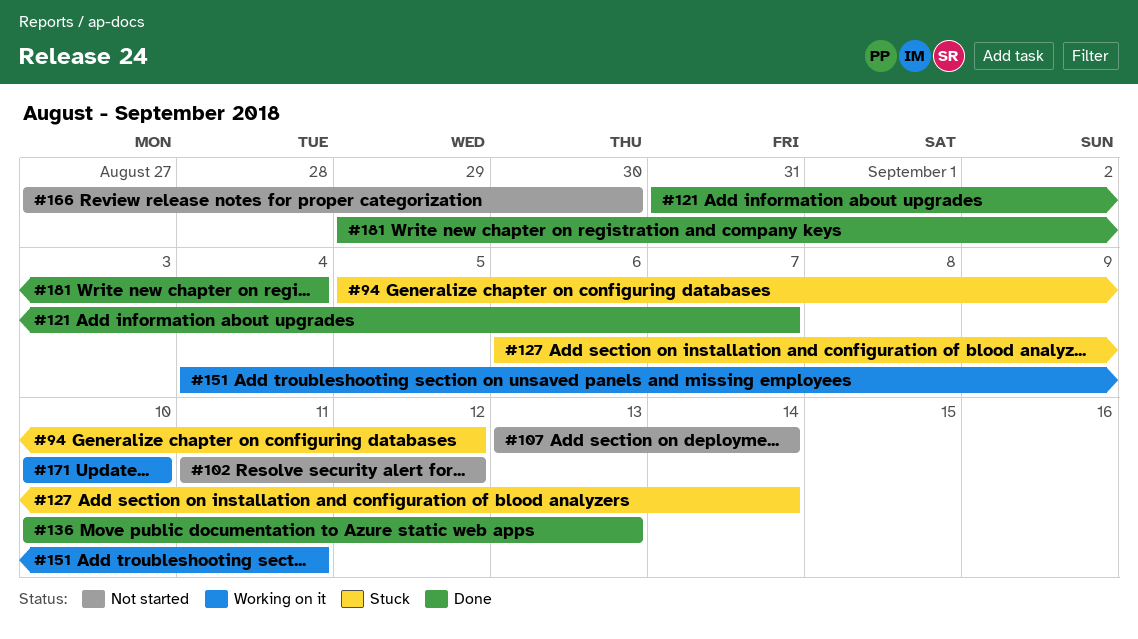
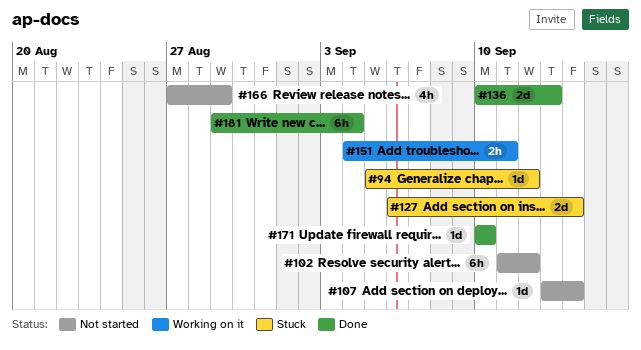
#121: present -> none
#166, due: Aug 30 -> Aug 29
#171, status: Working on it -> Done

